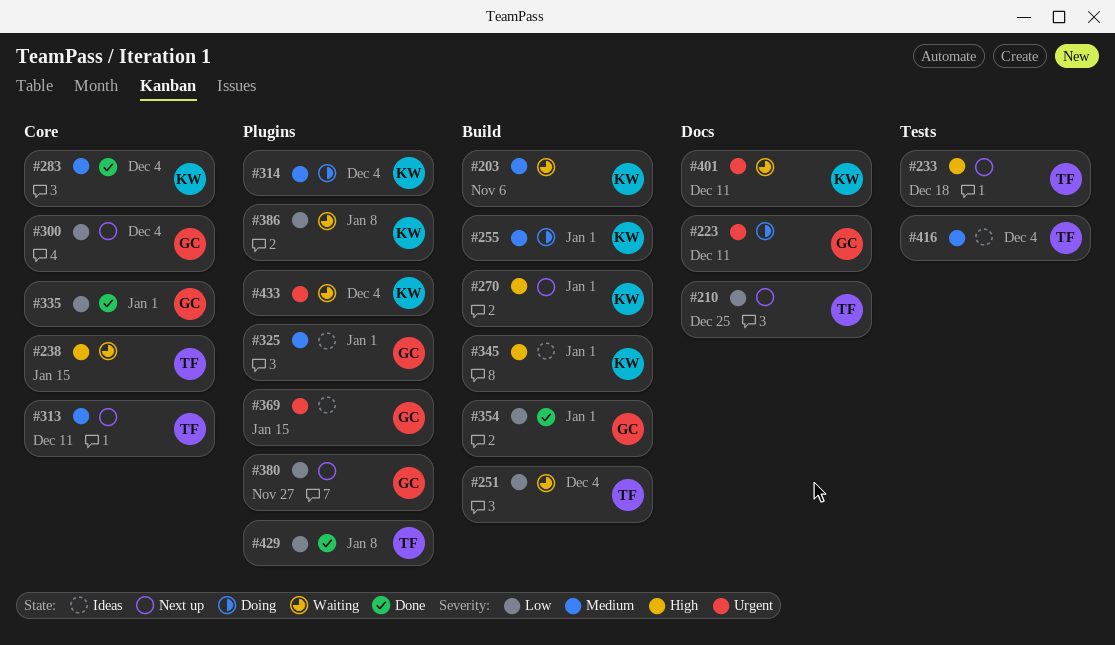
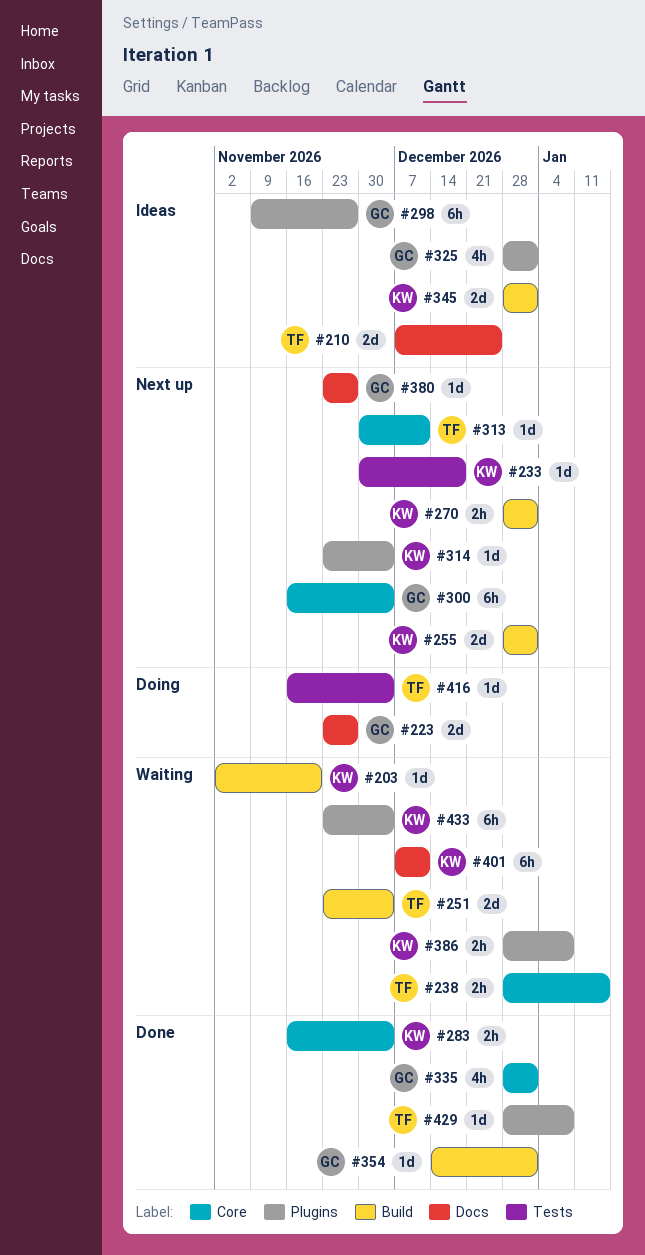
#203, due: Nov 6 -> Nov 20
#210, status: Next up -> Ideas
#223, due: Dec 11 -> Nov 27
#233, owner: TF -> KW
#255, status: Doing -> Next up
#298: none -> present
#314, status: Doing -> Next up
#369: present -> none
#380, label: Plugins -> Docs
#416, status: Ideas -> Doing

